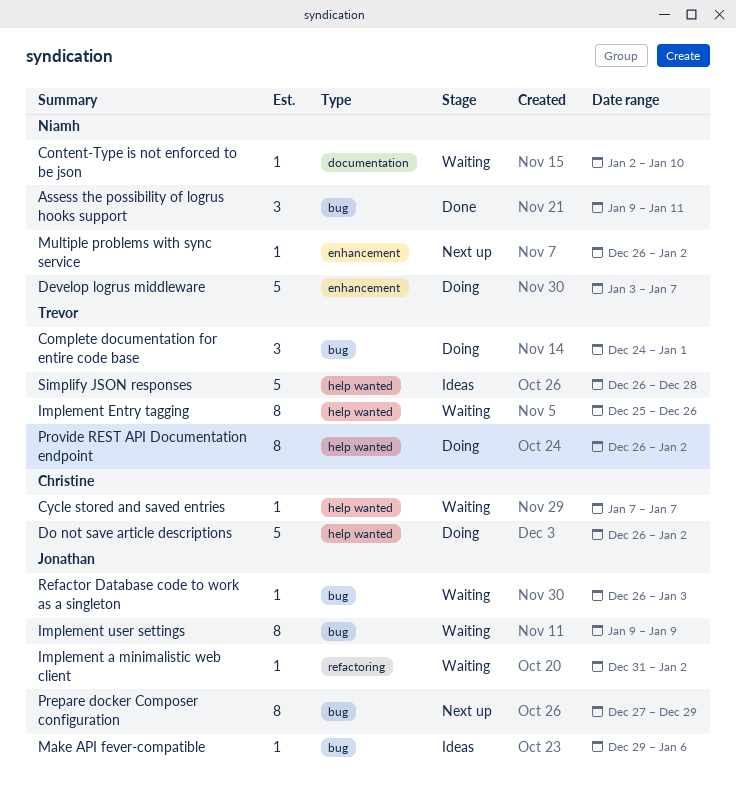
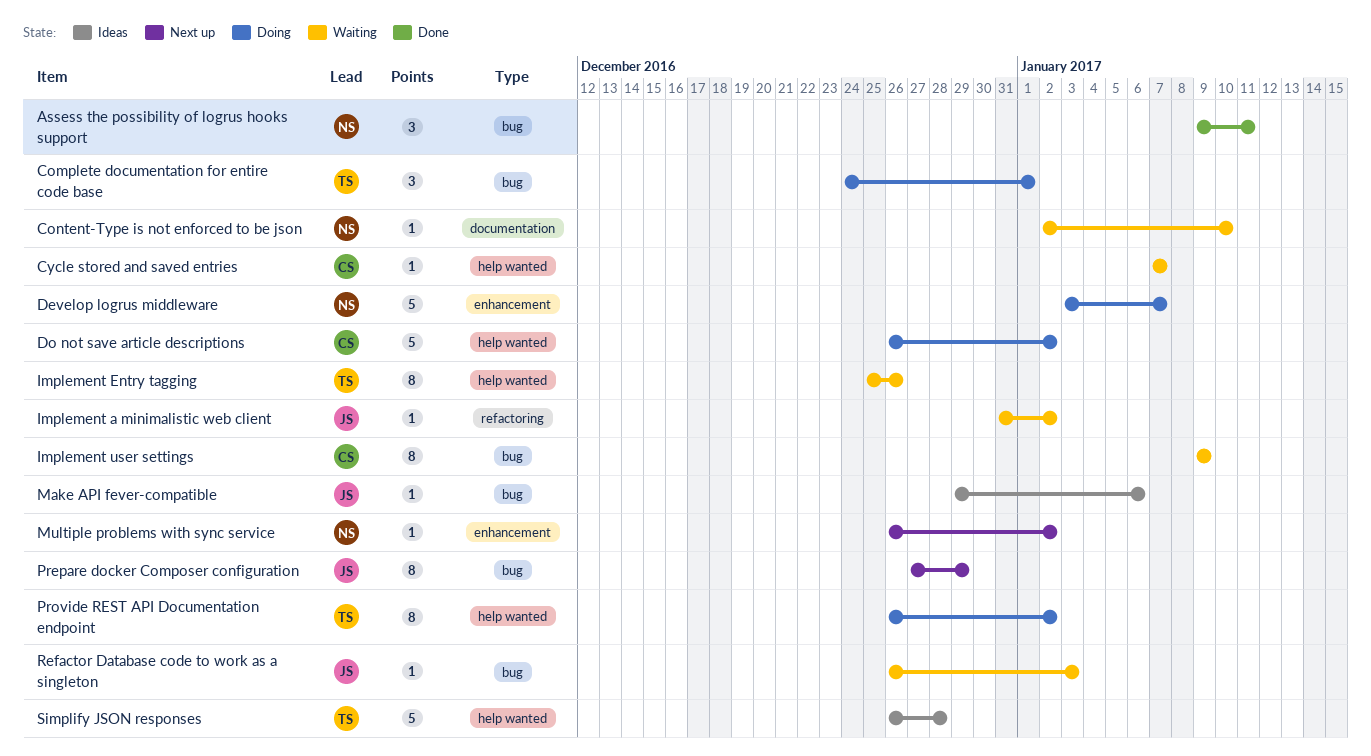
Implement user settings, owner: Jonathan -> Christine

